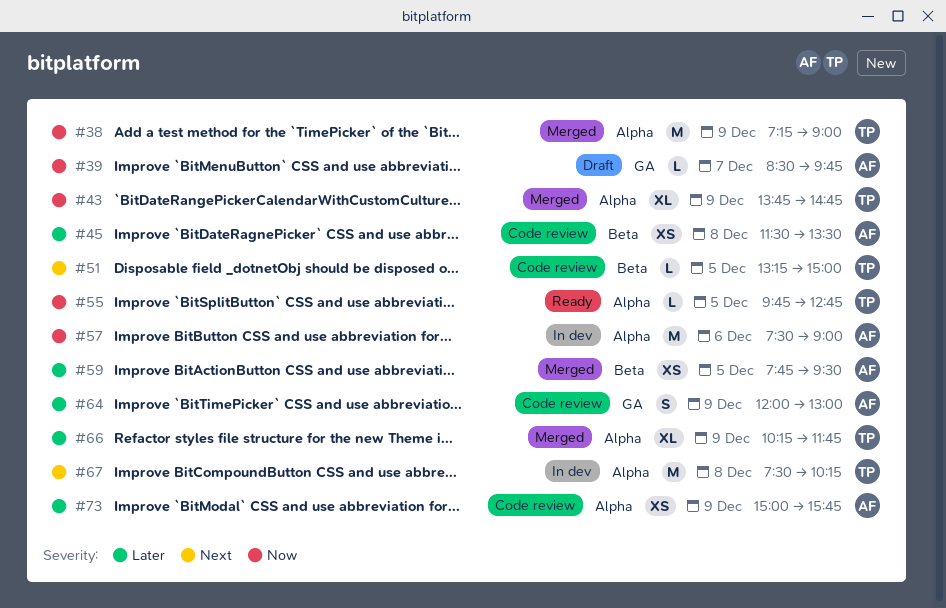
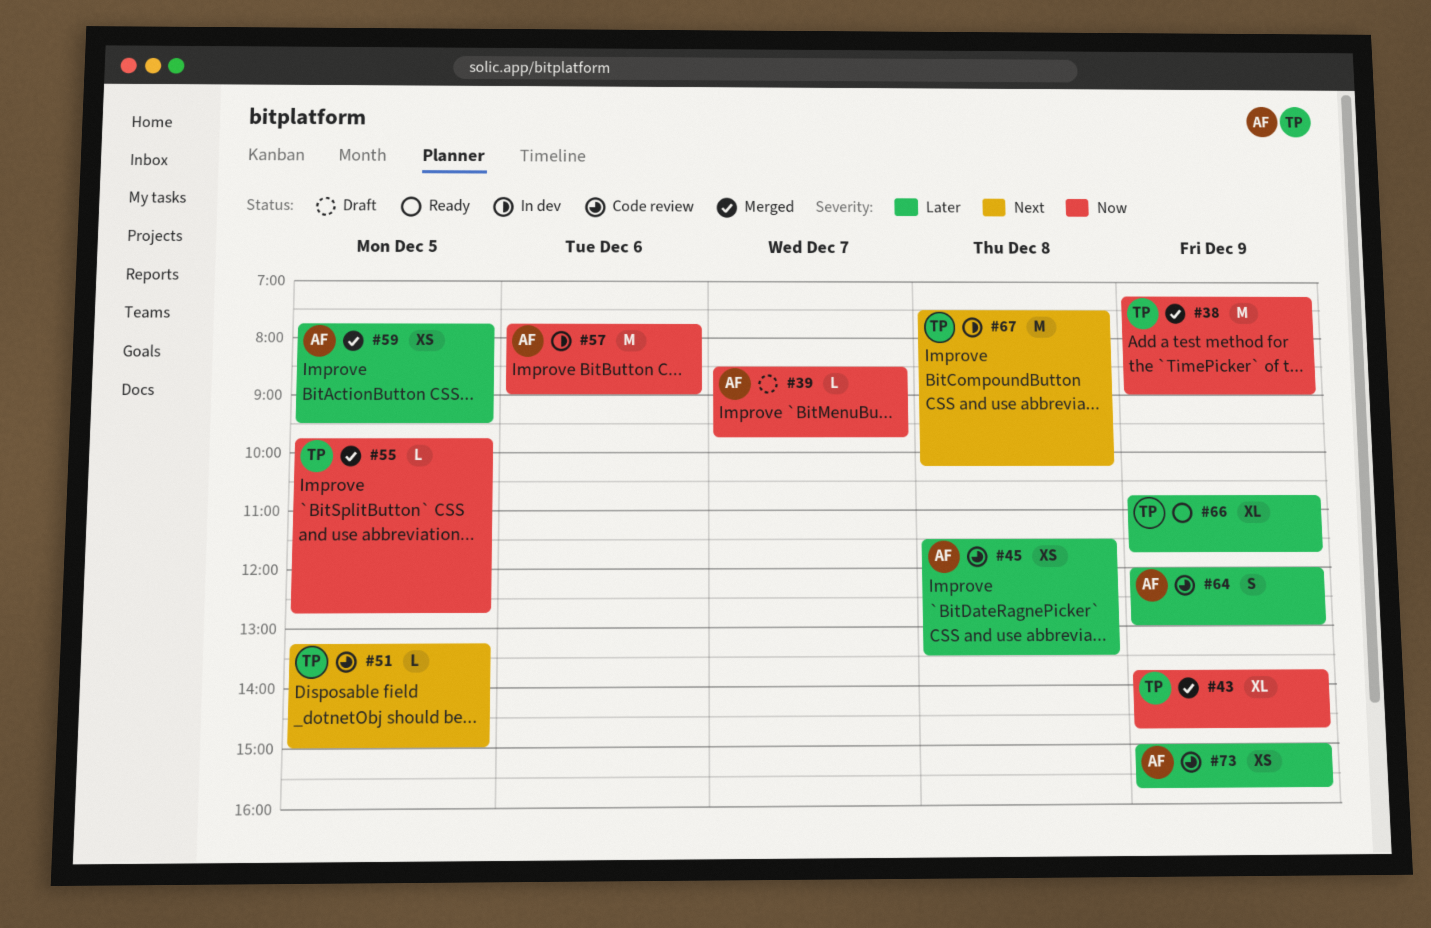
#55, status: Ready -> Merged
#57, begins: 07:30 -> 07:45
#66, status: Merged -> Ready
#66, begins: 10:15 -> 10:45

